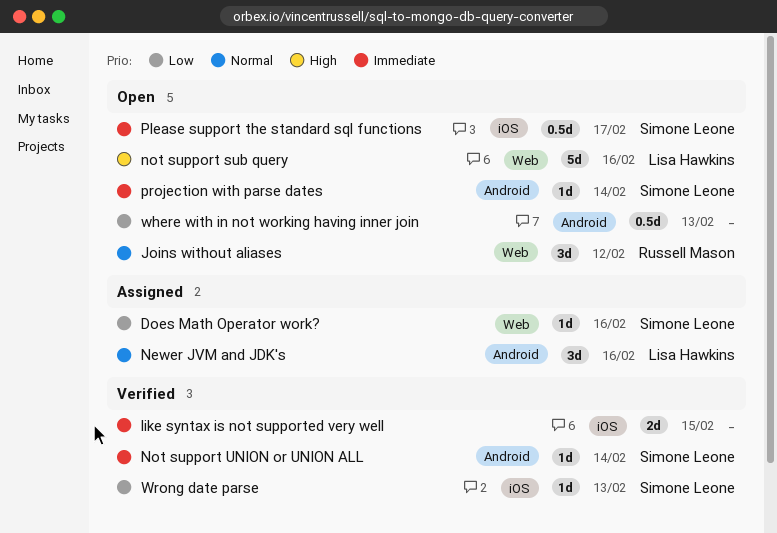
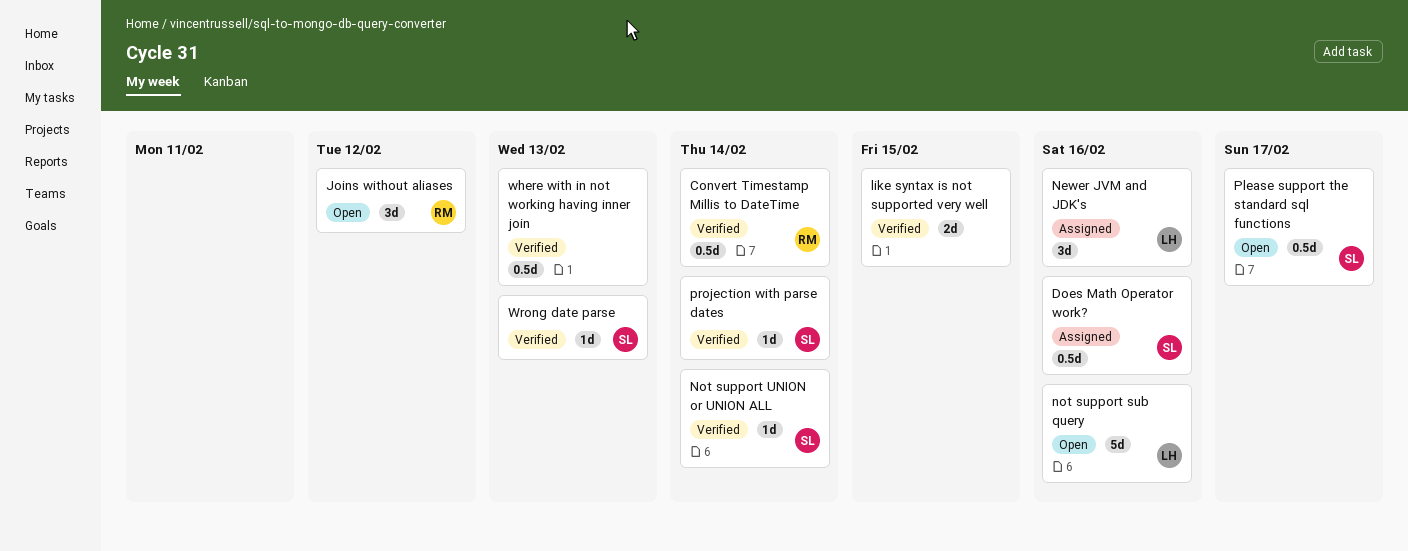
Convert Timestamp Millis to DateTime: none -> present
Does Math Operator work?, estimate: 1d -> 0.5d
projection with parse dates, status: Open -> Verified
where with in not working having inner join, status: Open -> Verified

